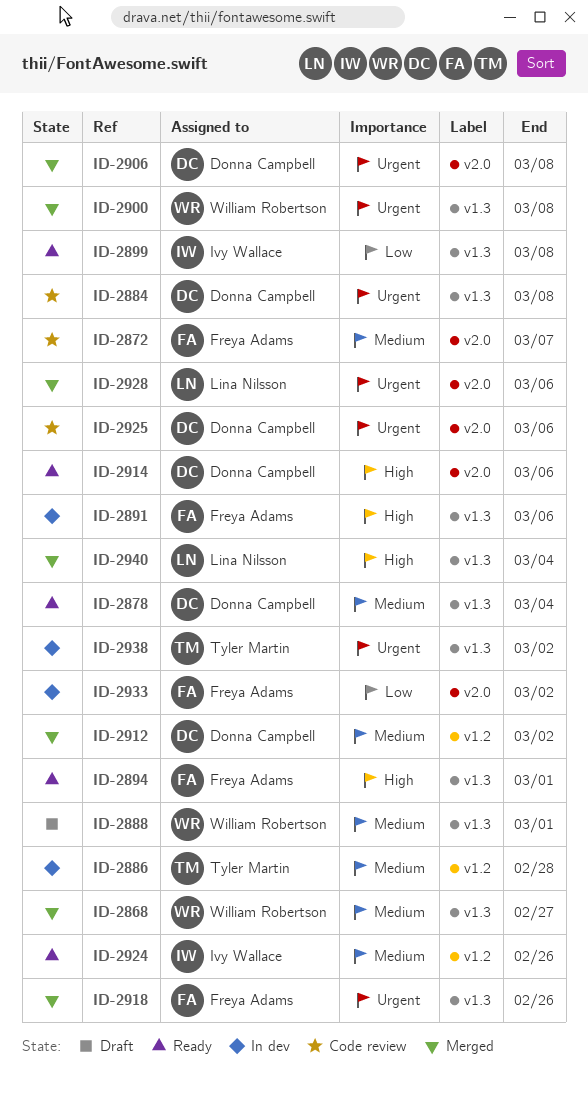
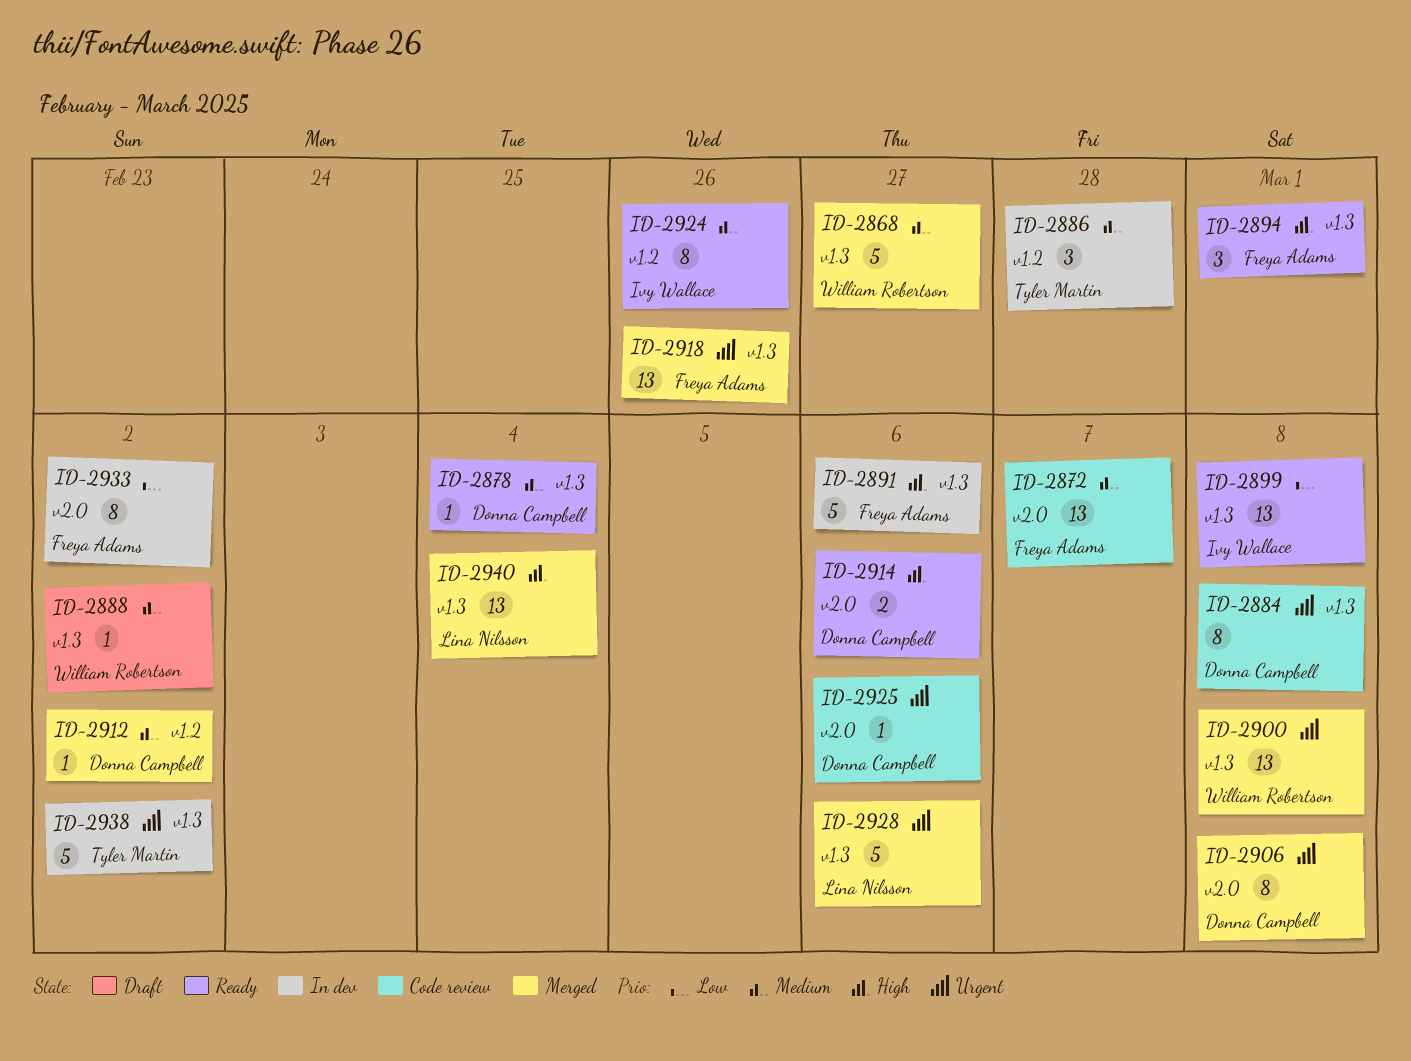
ID-2888, due: Mar 1 -> Mar 2
ID-2928, label: v2.0 -> v1.3

